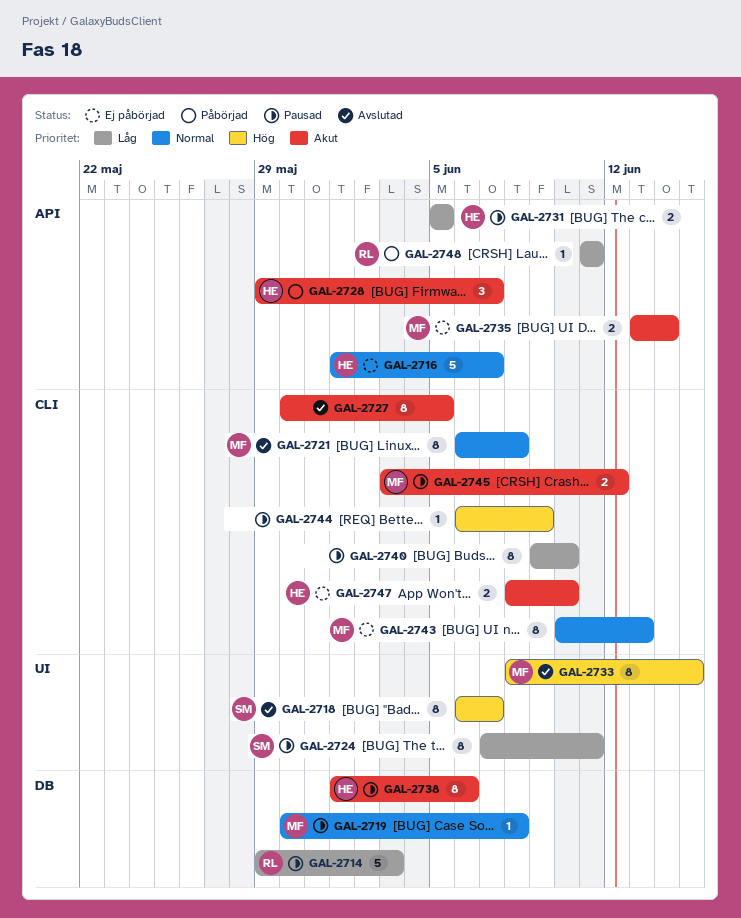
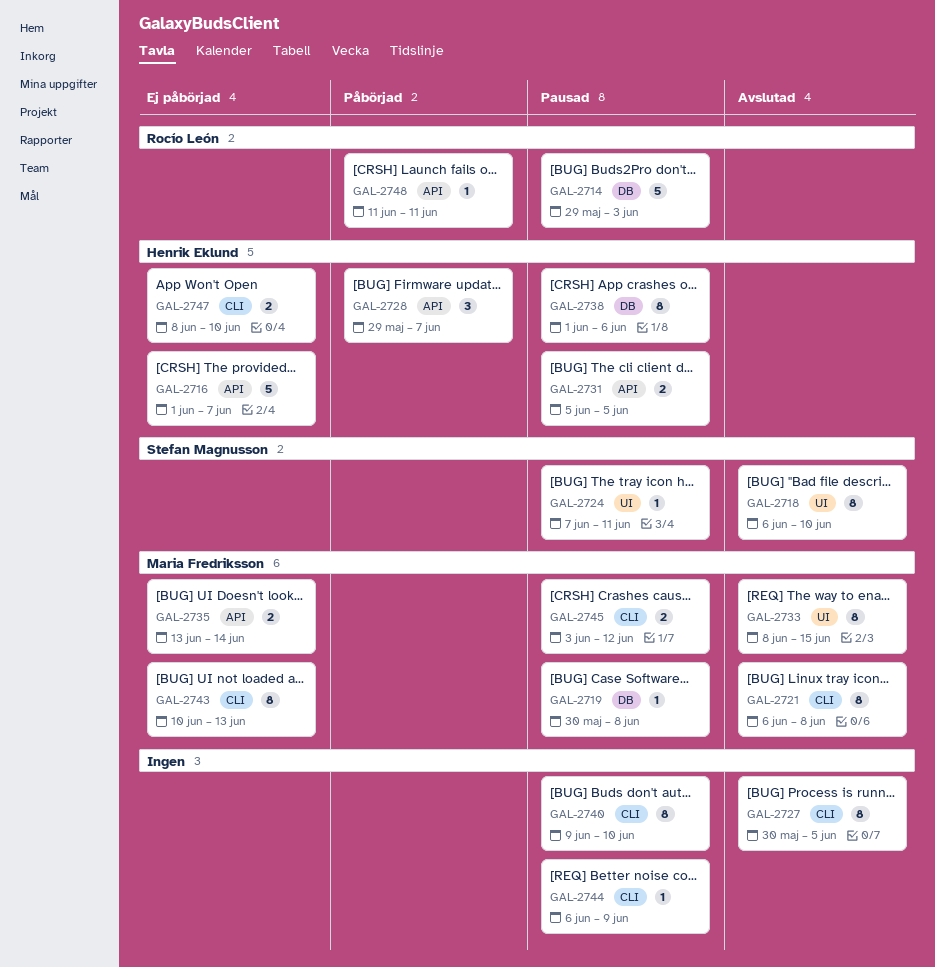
GAL-2718, due: Jun 7 -> Jun 10
GAL-2724, estimate: 8 -> 1

